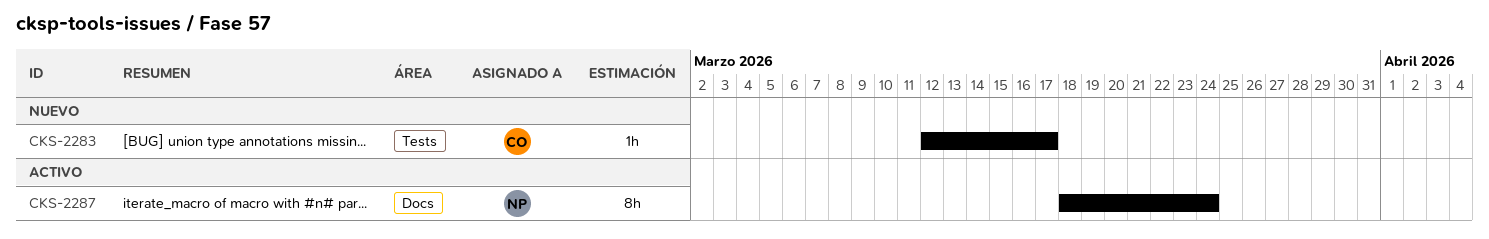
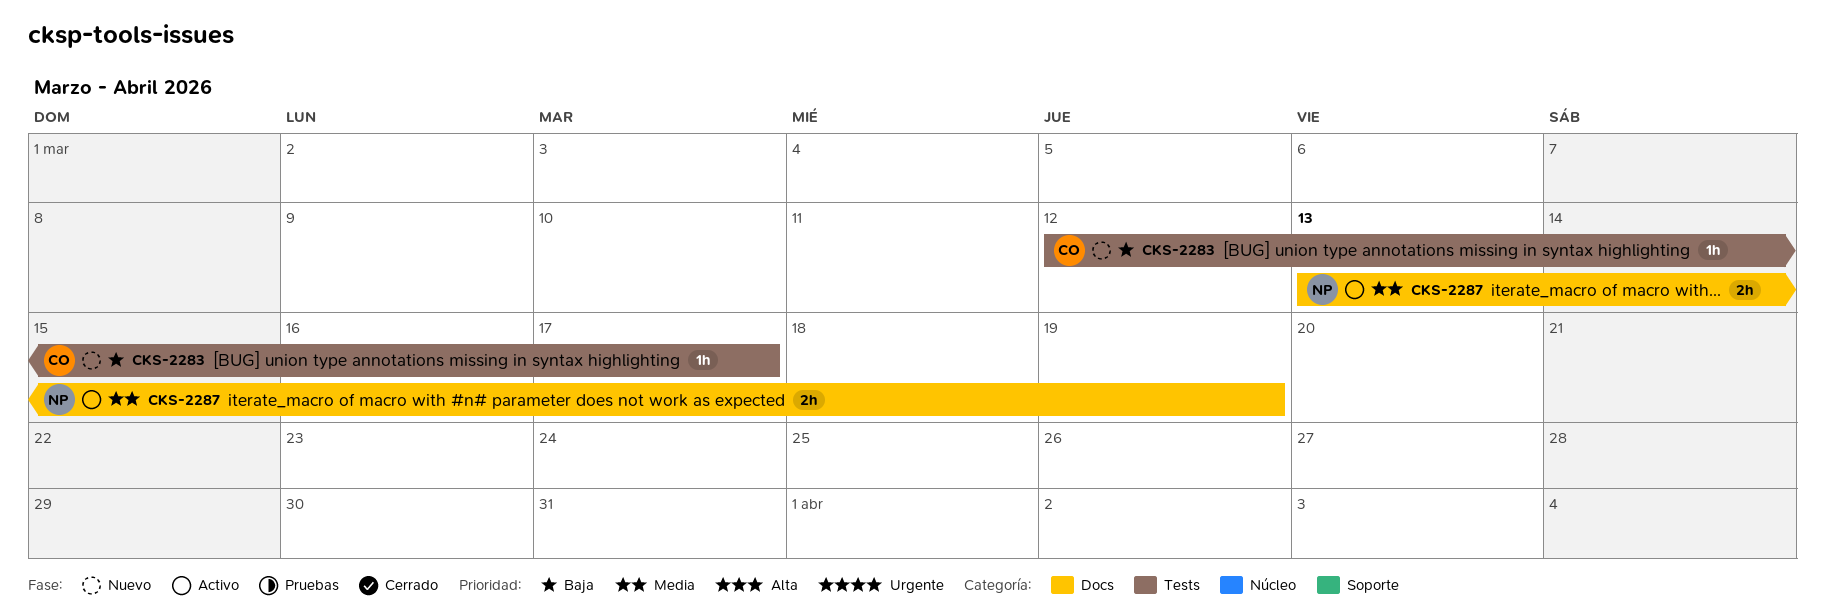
CKS-2287, estimate: 8h -> 2h
CKS-2287, start: Mar 18 -> Mar 13
CKS-2287, due: Mar 24 -> Mar 19

